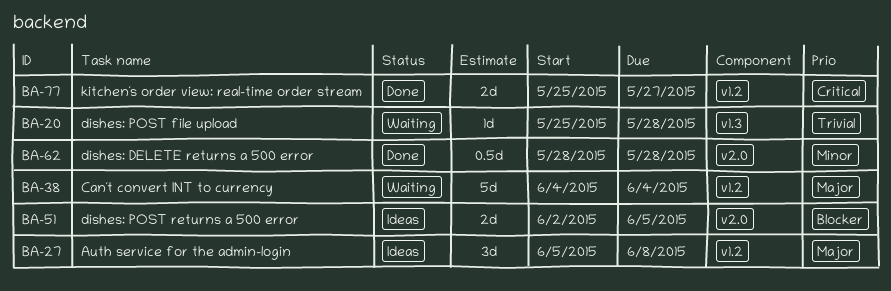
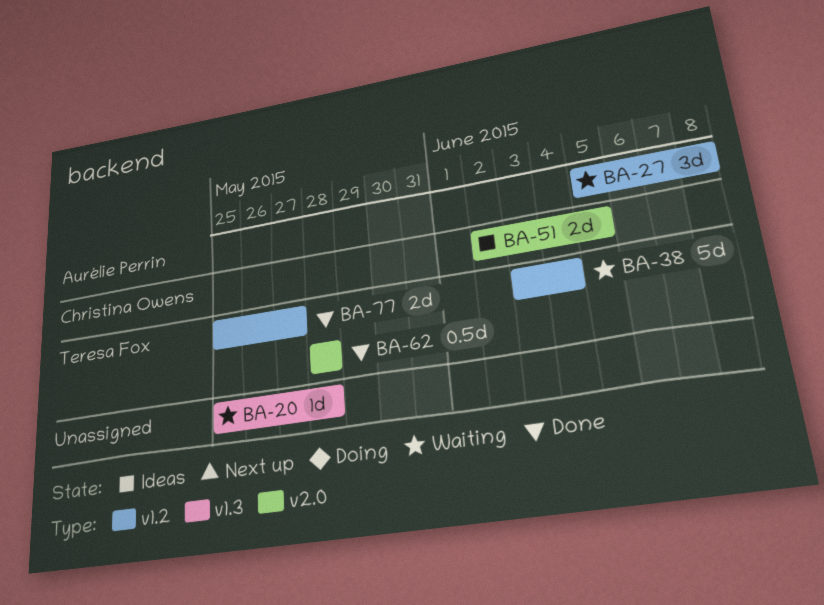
BA-27, status: Ideas -> Waiting
BA-38, start: Jun 4 -> Jun 3

